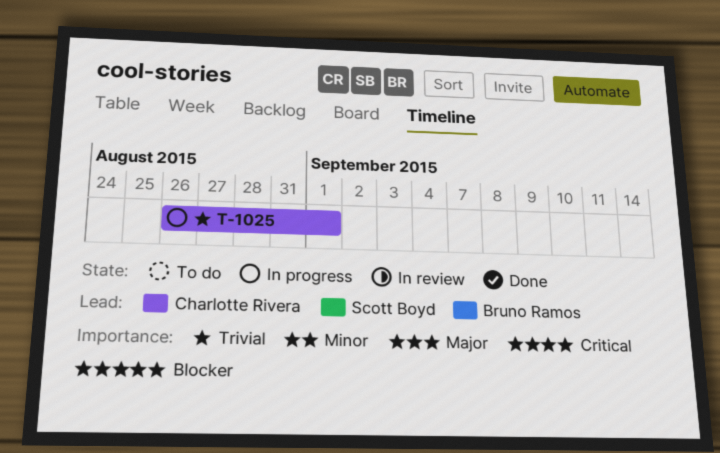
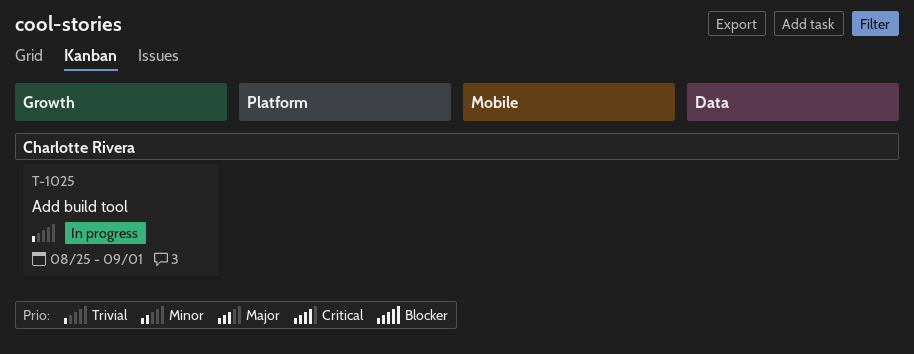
T-1025, start: Aug 26 -> Aug 25

